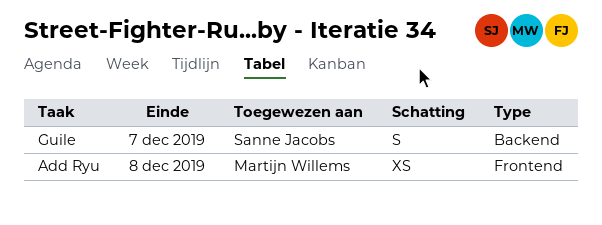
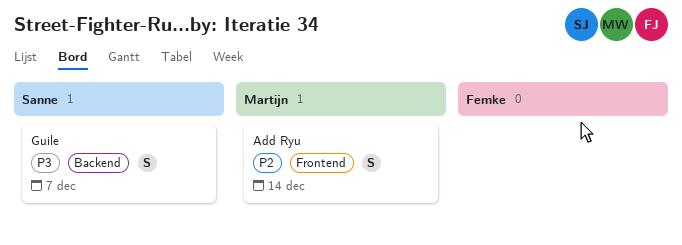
Add Ryu, estimate: XS -> S
Add Ryu, due: Dec 8 -> Dec 14

